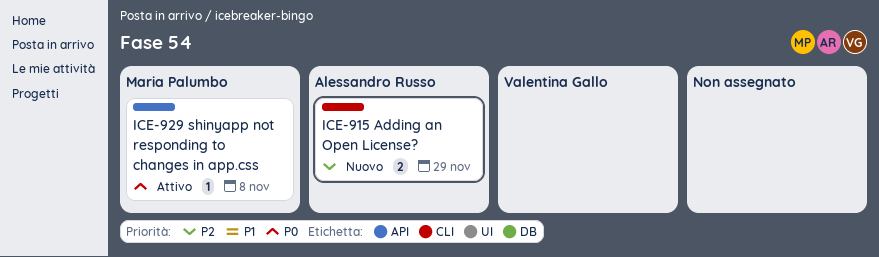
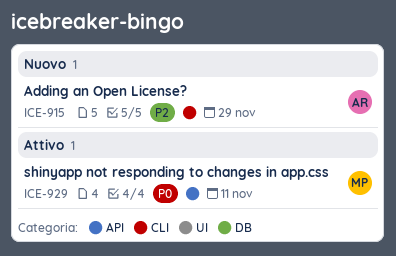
ICE-929, due: Nov 8 -> Nov 11

